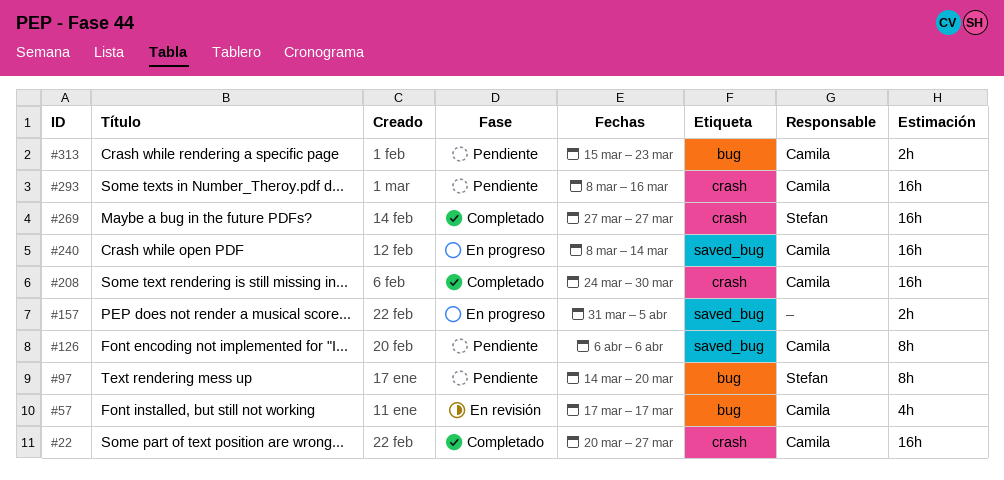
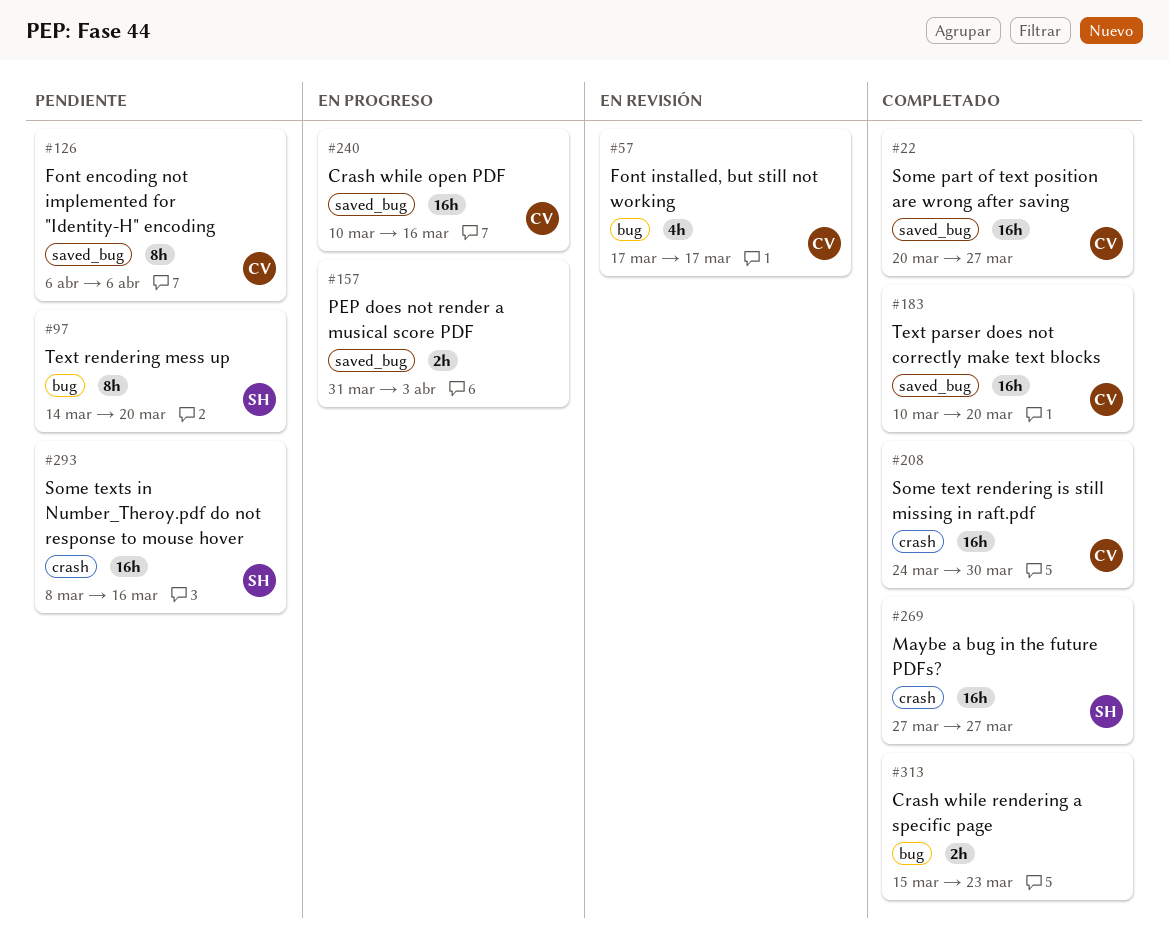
#22, label: crash -> saved_bug
#157, due: Apr 5 -> Apr 3
#183: none -> present
#240, start: Mar 8 -> Mar 10
#240, due: Mar 14 -> Mar 16
#293, owner: Camila -> Stefan
#313, status: Pendiente -> Completado
#313, owner: Camila -> none

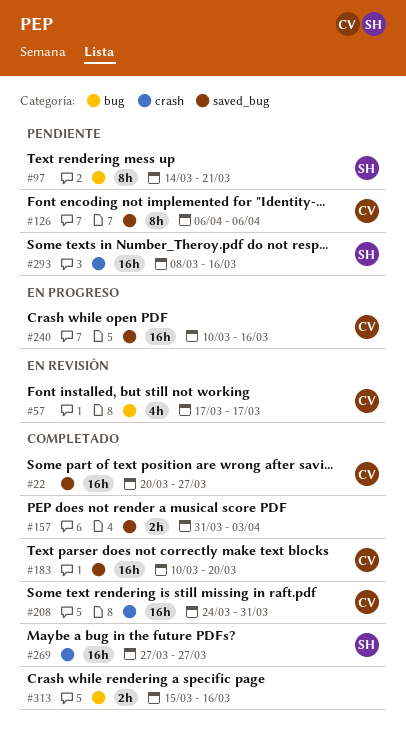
#97, due: Mar 20 -> Mar 21
#157, status: En progreso -> Completado
#208, due: Mar 30 -> Mar 31
#313, due: Mar 23 -> Mar 16

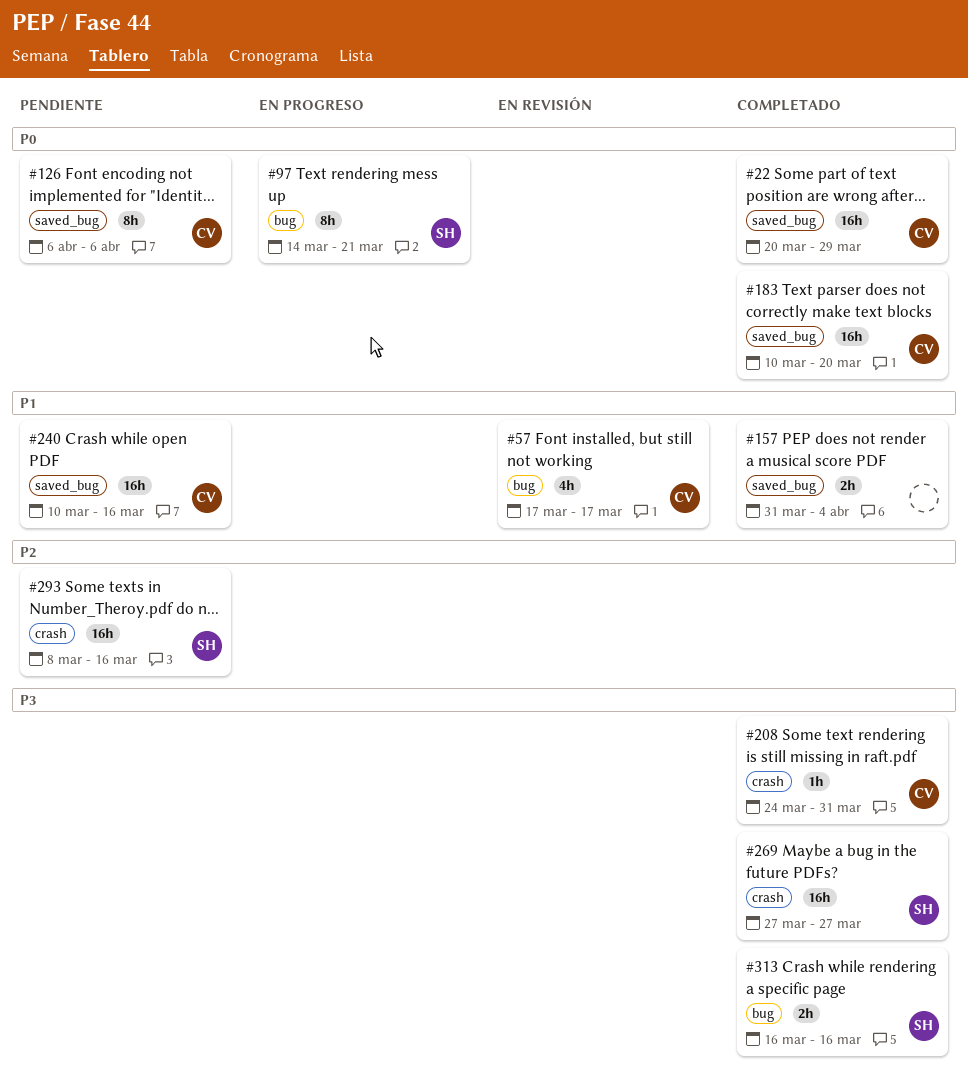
#22, due: Mar 27 -> Mar 29
#97, status: Pendiente -> En progreso
#157, due: Apr 3 -> Apr 4
#208, estimate: 16h -> 1h
#240, status: En progreso -> Pendiente
#313, owner: none -> SH
#313, start: Mar 15 -> Mar 16

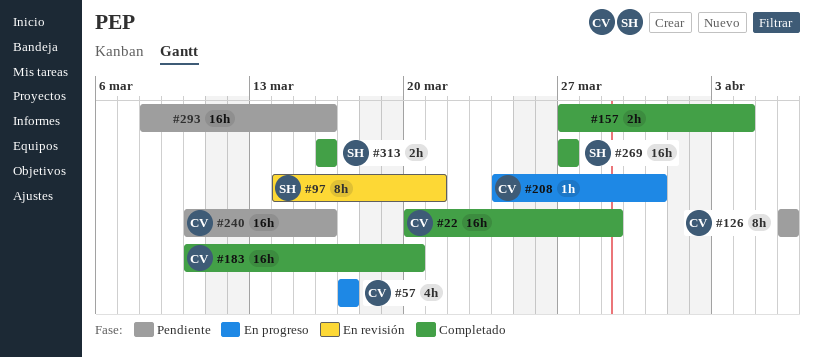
#57, status: En revisión -> En progreso
#97, status: En progreso -> En revisión
#157, start: Mar 31 -> Mar 27
#208, status: Completado -> En progreso
#293, owner: SH -> none

